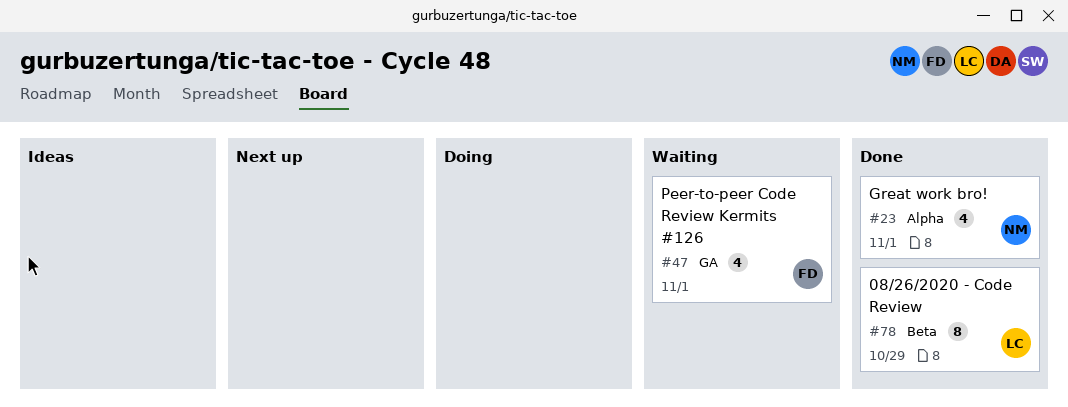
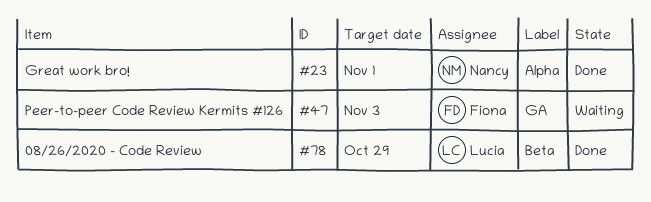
#47, due: Nov 1 -> Nov 3

